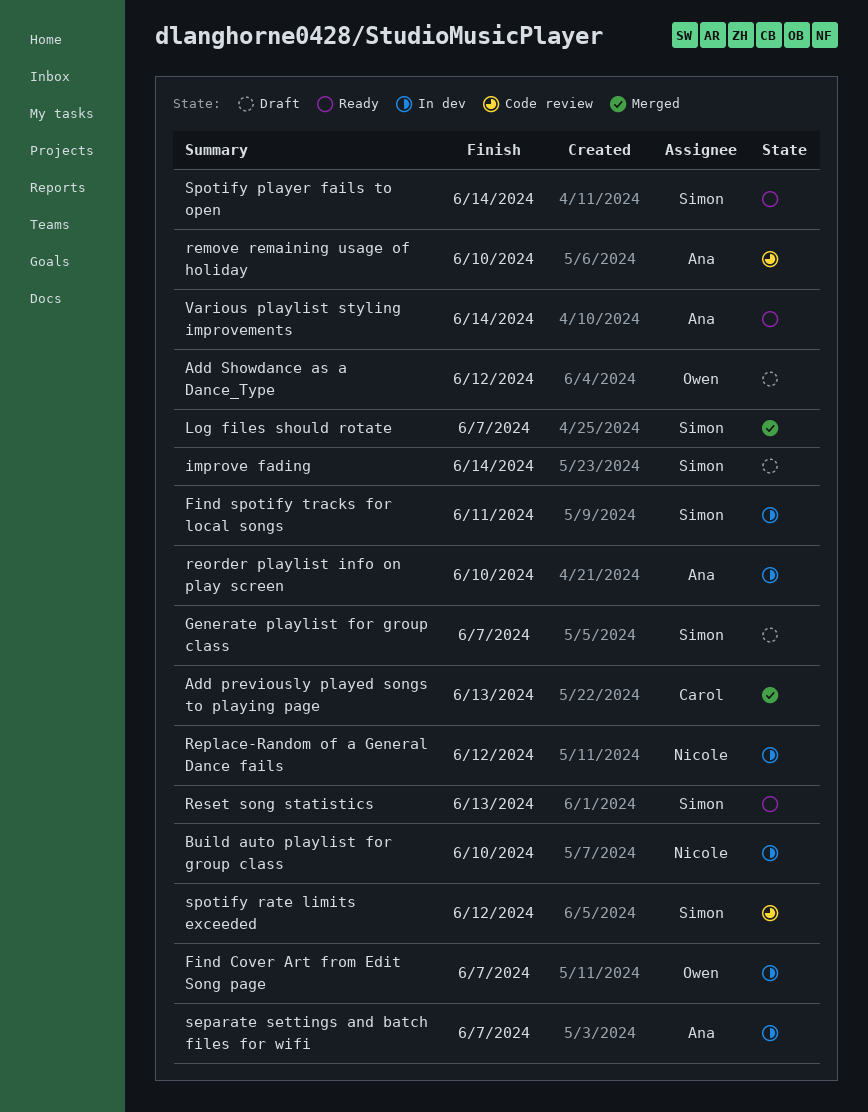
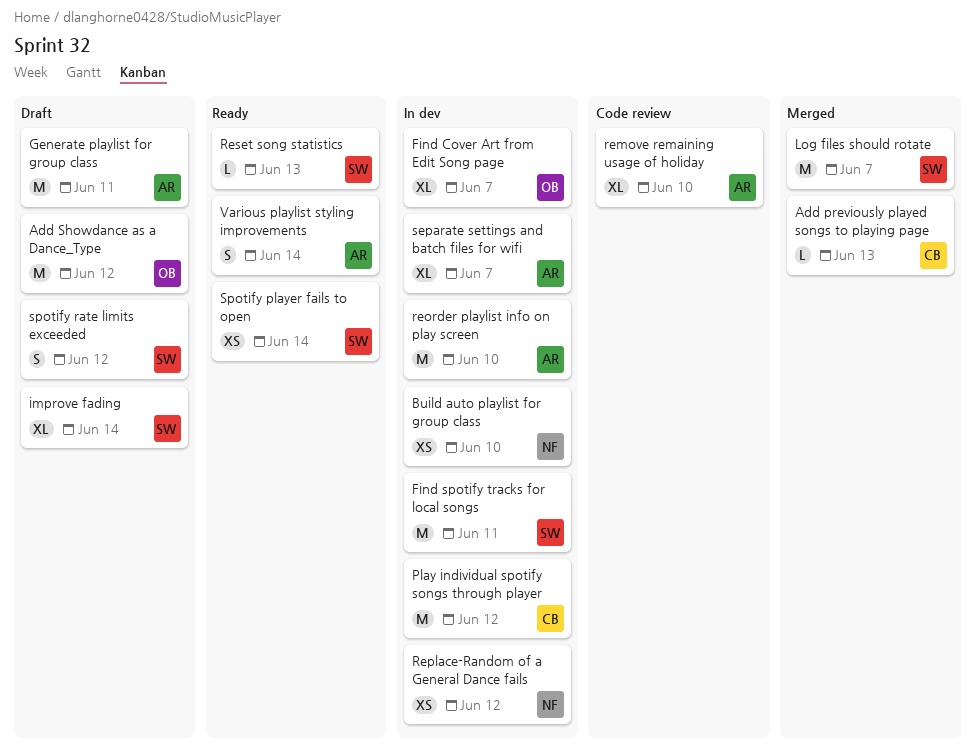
Generate playlist for group class, owner: Simon -> Ana
Generate playlist for group class, due: Jun 7 -> Jun 11
Play individual spotify songs through player: none -> present
spotify rate limits exceeded, status: Code review -> Draft

